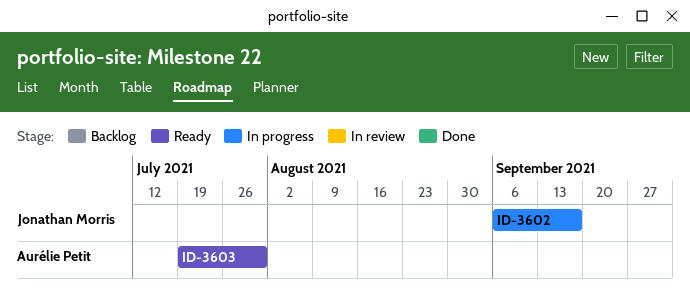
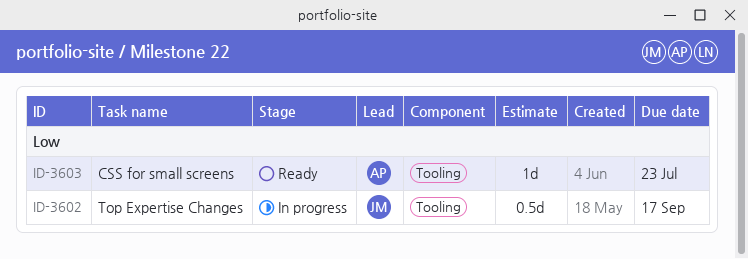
ID-3603, due: Jul 30 -> Jul 23

